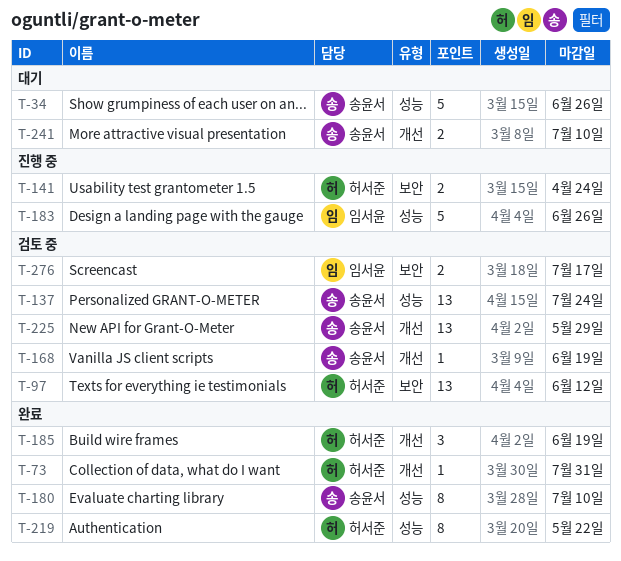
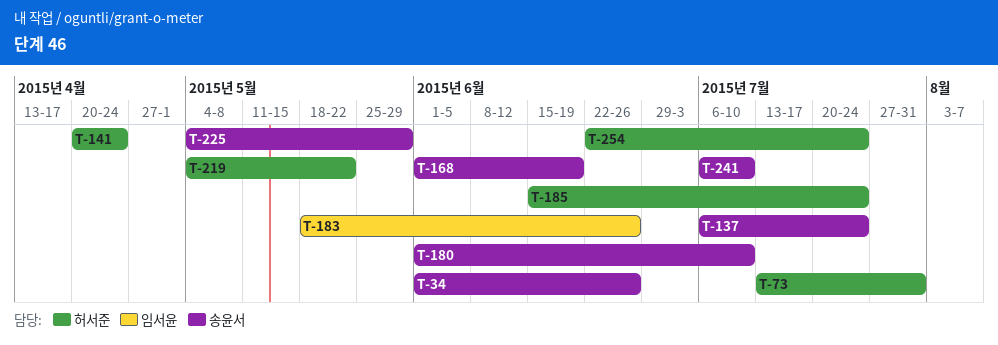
T-97: present -> none
T-185, due: Jun 19 -> Jul 24
T-254: none -> present
T-276: present -> none

